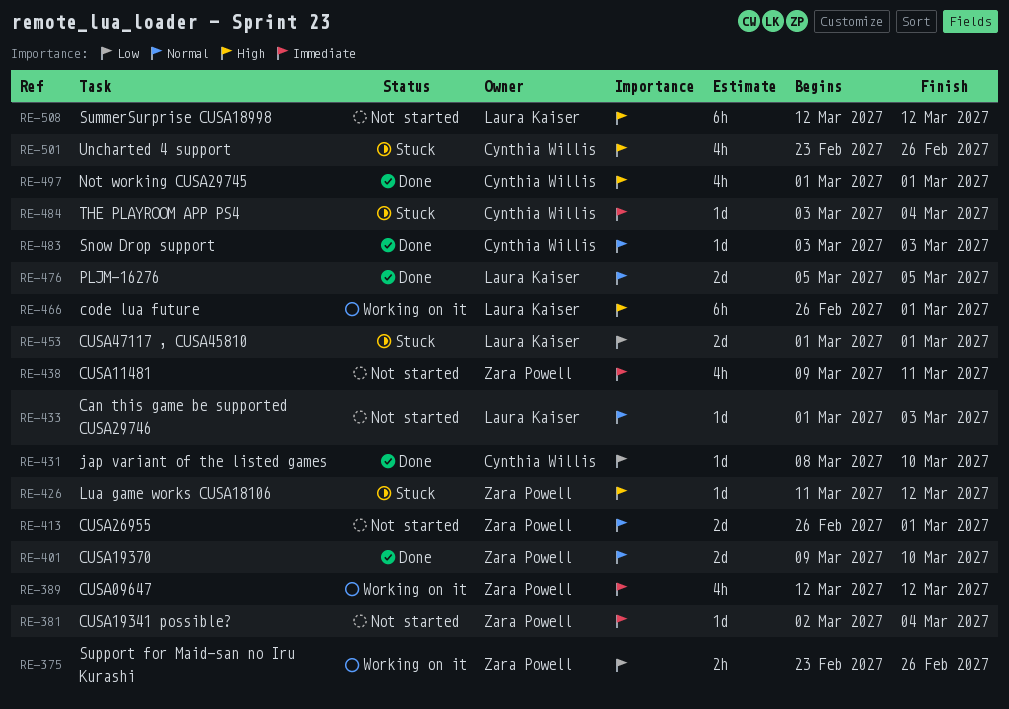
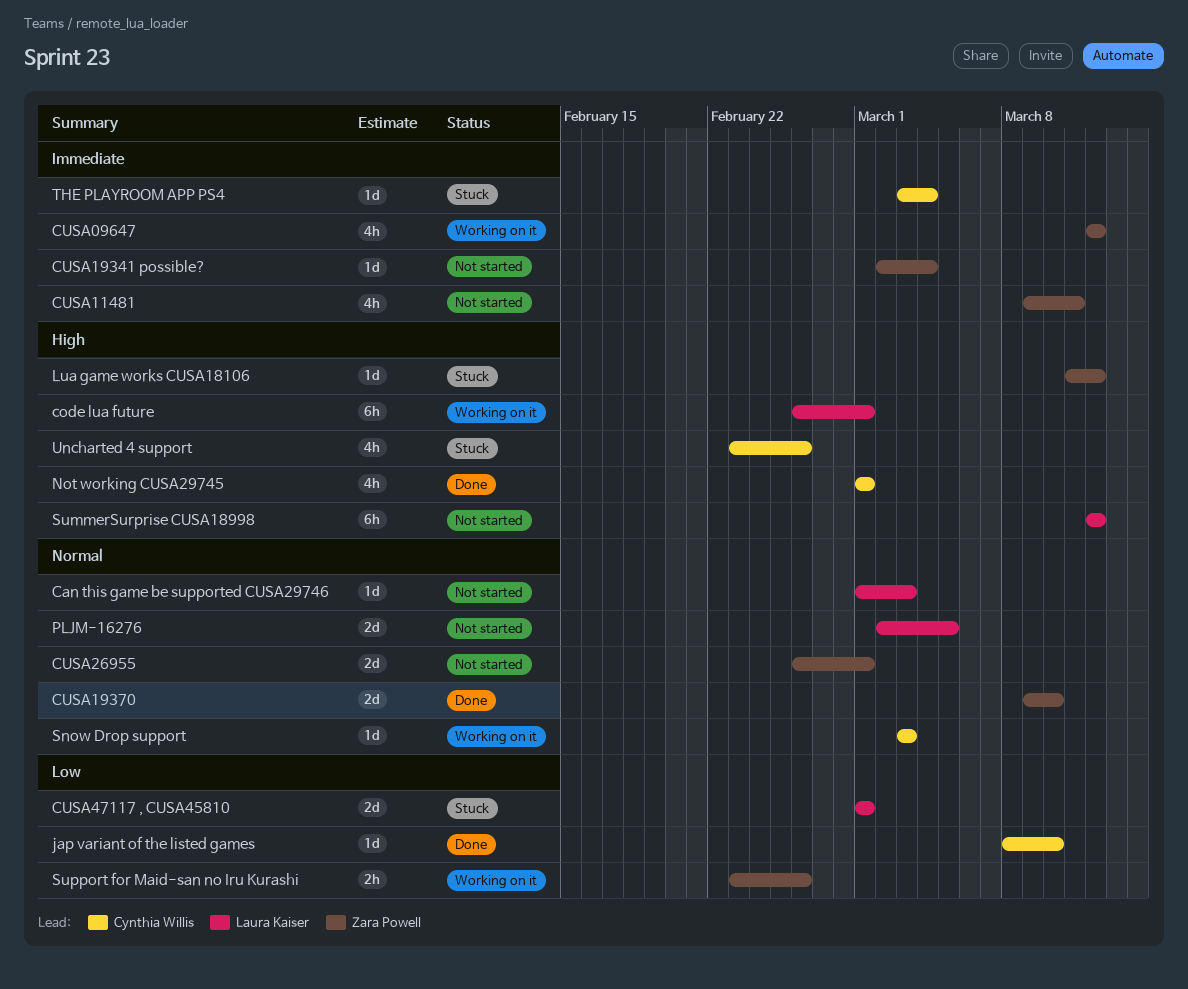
PLJM-16276, status: Done -> Not started
PLJM-16276, start: Mar 5 -> Mar 2
Snow Drop support, status: Done -> Working on it

